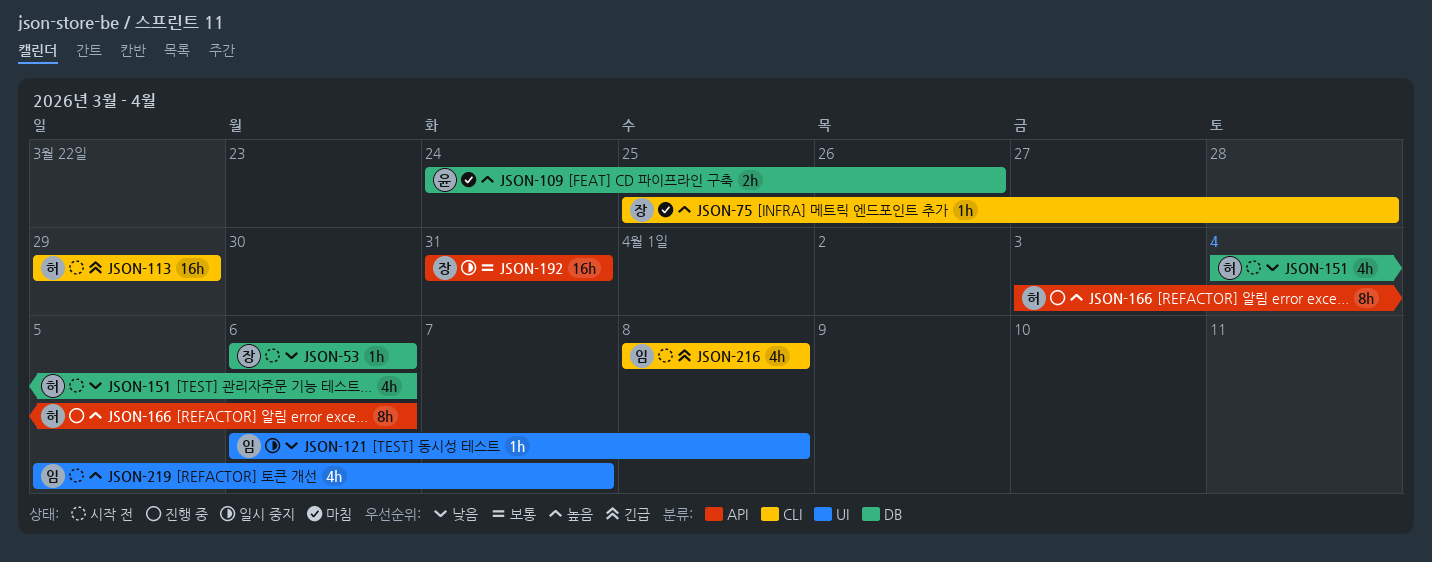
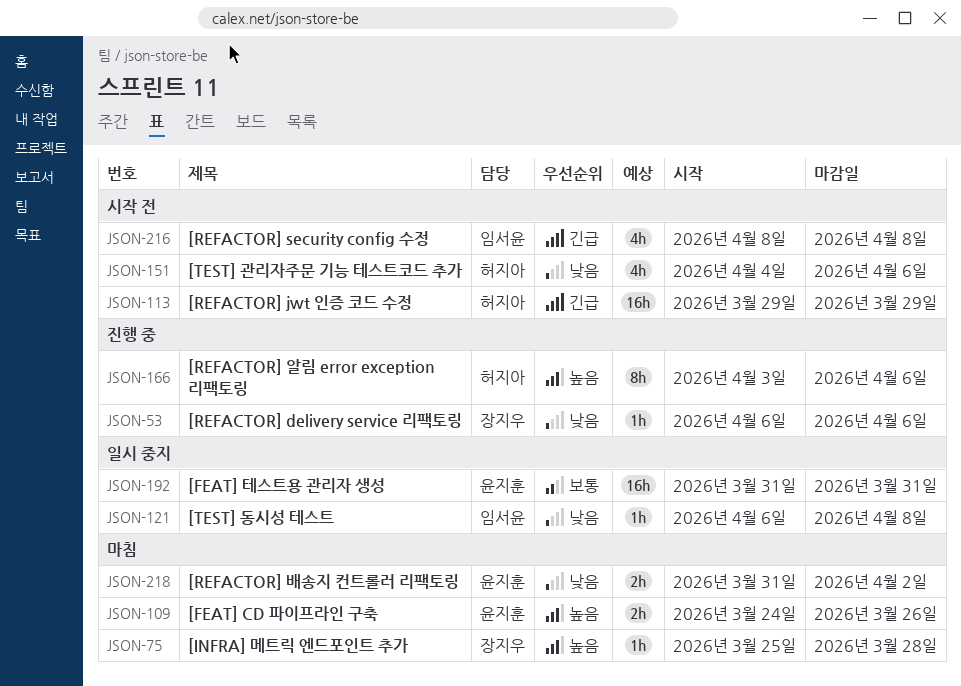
JSON-53, status: 시작 전 -> 진행 중
JSON-192, owner: 장지우 -> 윤지훈
JSON-218: none -> present
JSON-219: present -> none

